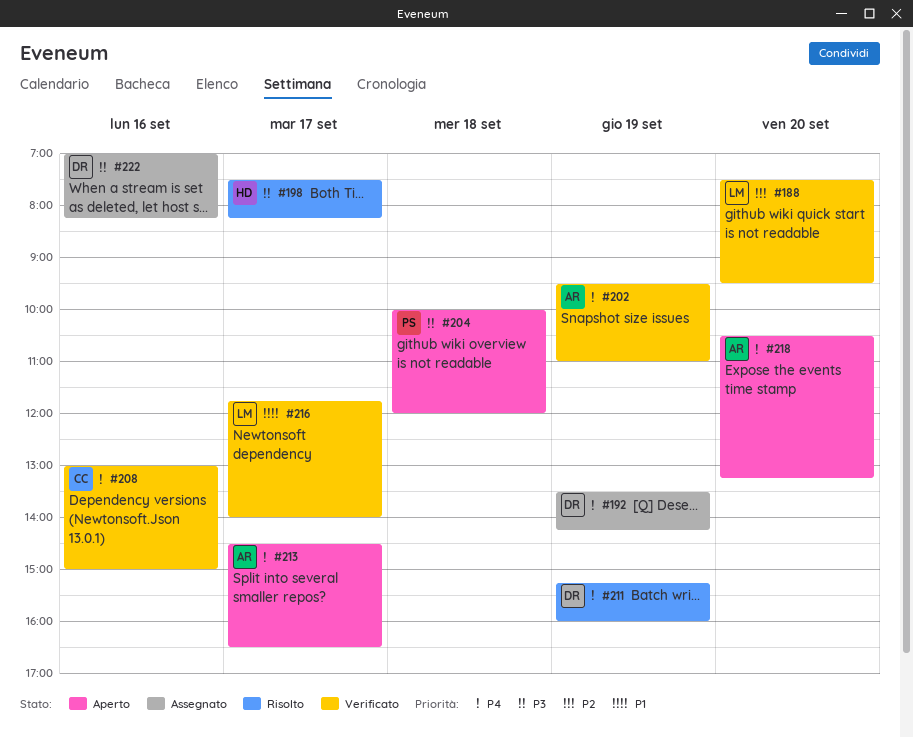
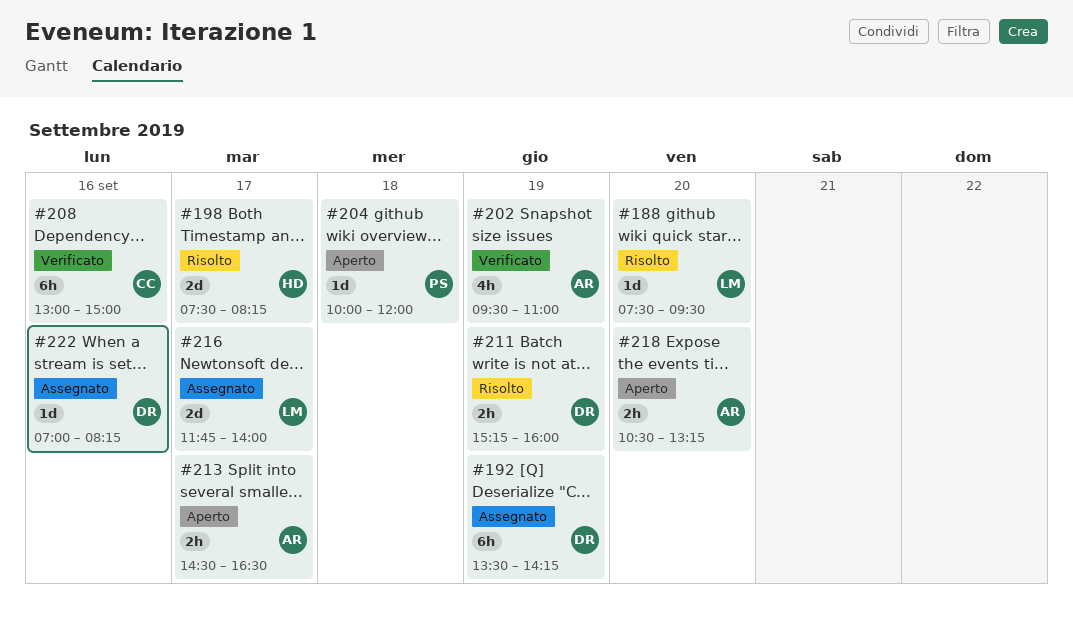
#188, status: Verificato -> Risolto
#216, status: Verificato -> Assegnato

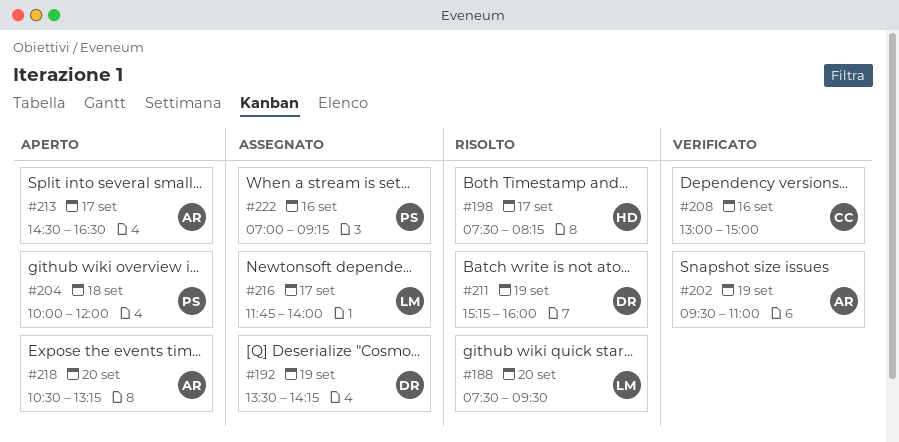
#222, owner: DR -> PS
#222, ends: 08:15 -> 09:15

